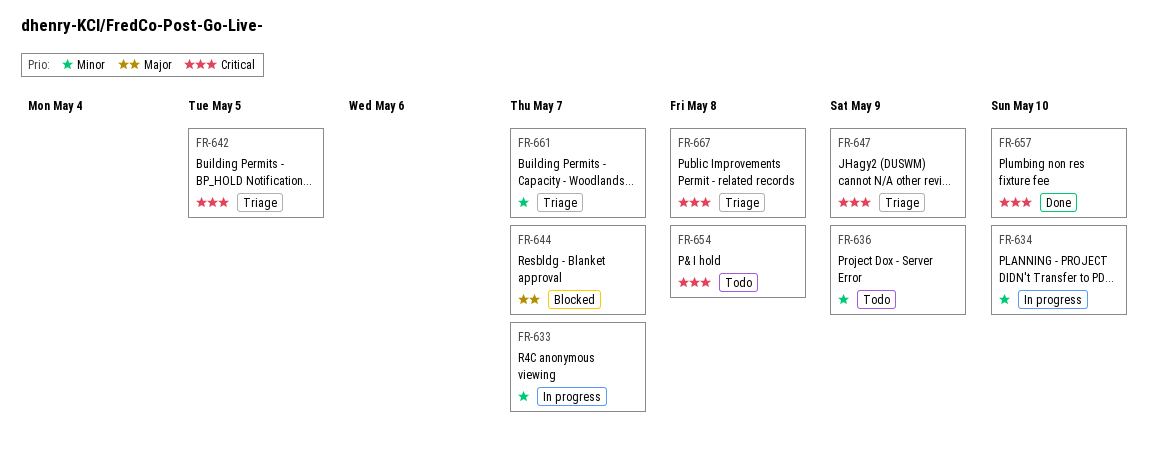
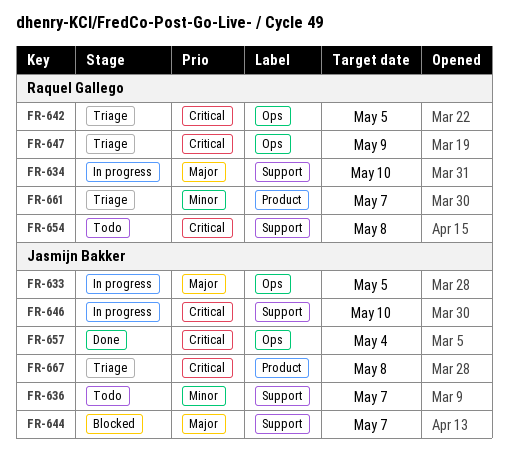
FR-633, priority: Minor -> Major
FR-633, due: May 7 -> May 5
FR-634, priority: Minor -> Major
FR-636, due: May 9 -> May 7
FR-646: none -> present
FR-657, due: May 10 -> May 4

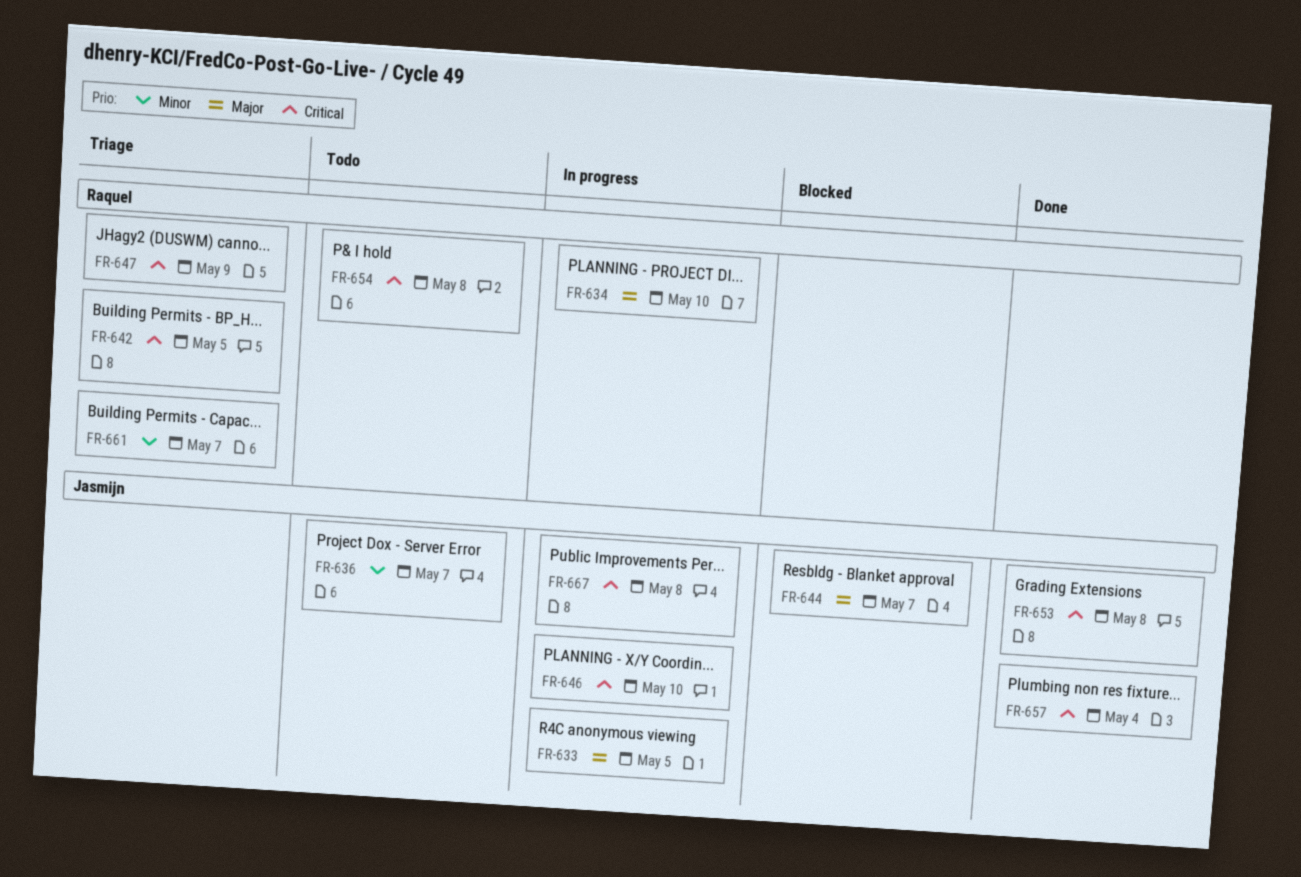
FR-653: none -> present
FR-667, status: Triage -> In progress

